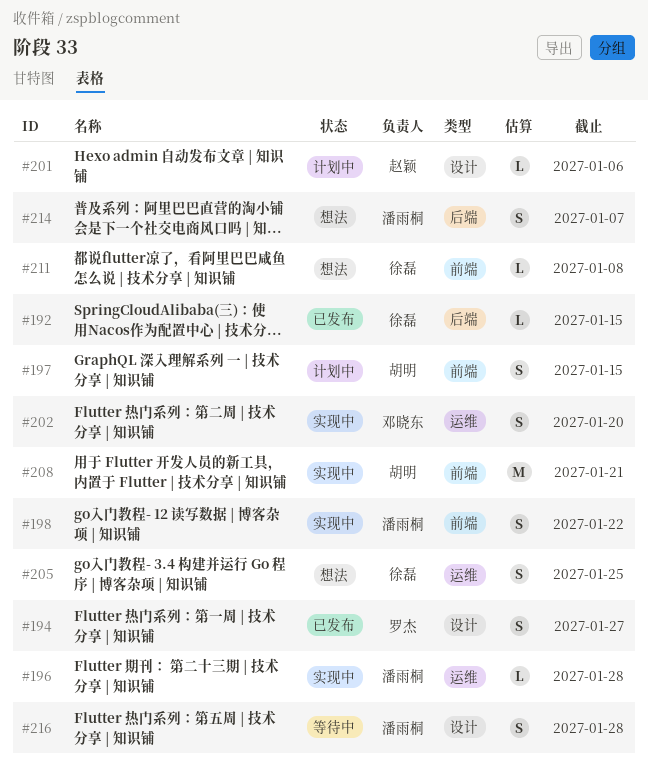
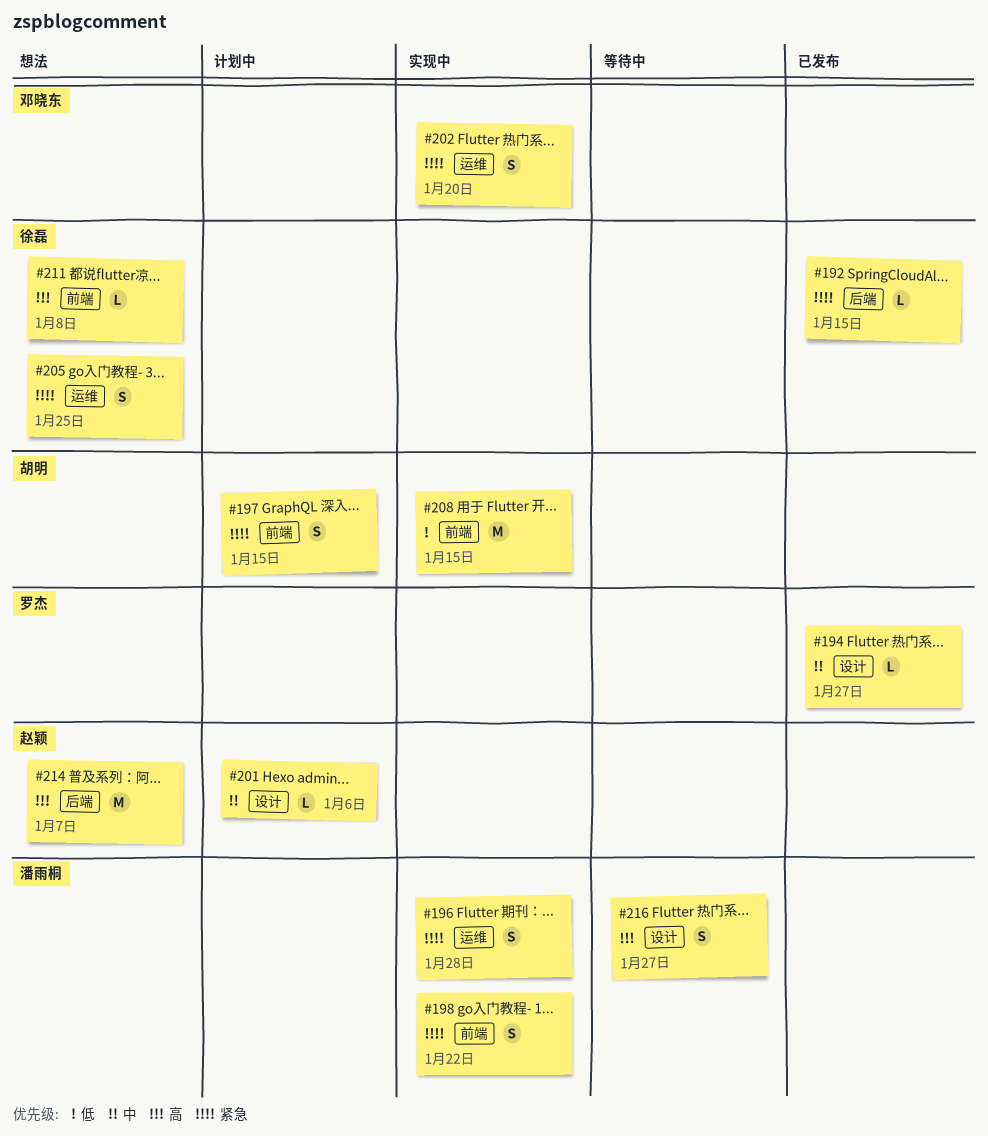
#194, estimate: S -> L
#196, estimate: L -> S
#208, due: Jan 21 -> Jan 15
#214, owner: 潘雨桐 -> 赵颖
#214, estimate: S -> M
#216, due: Jan 28 -> Jan 27

